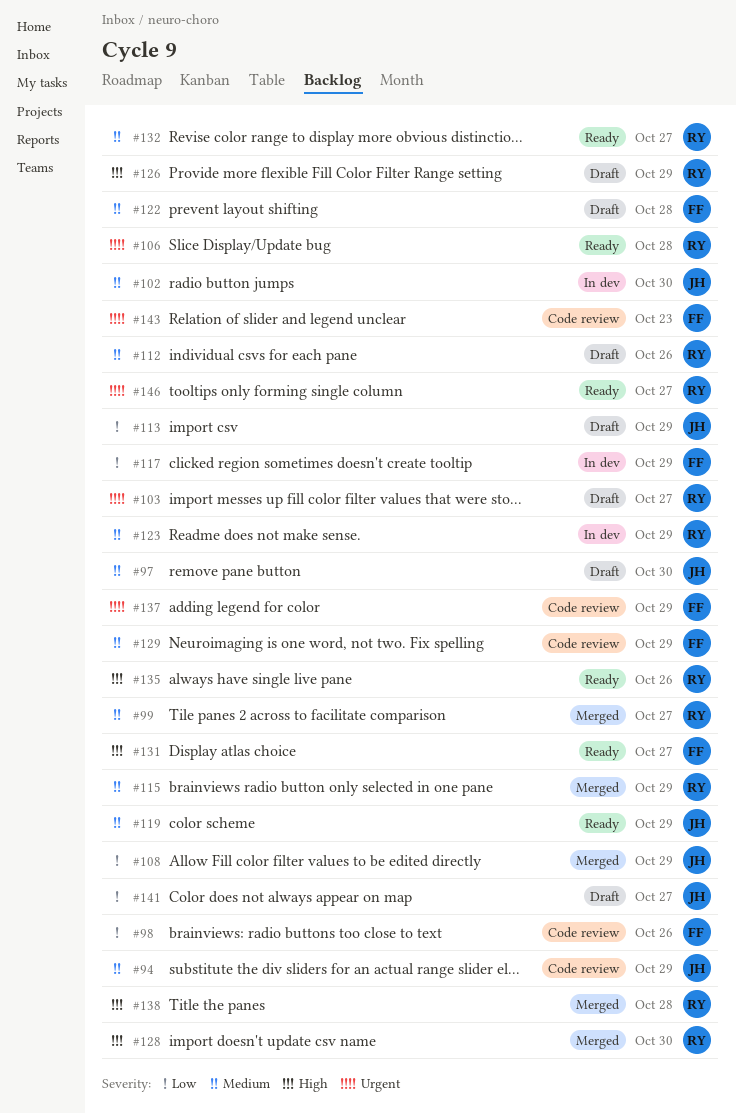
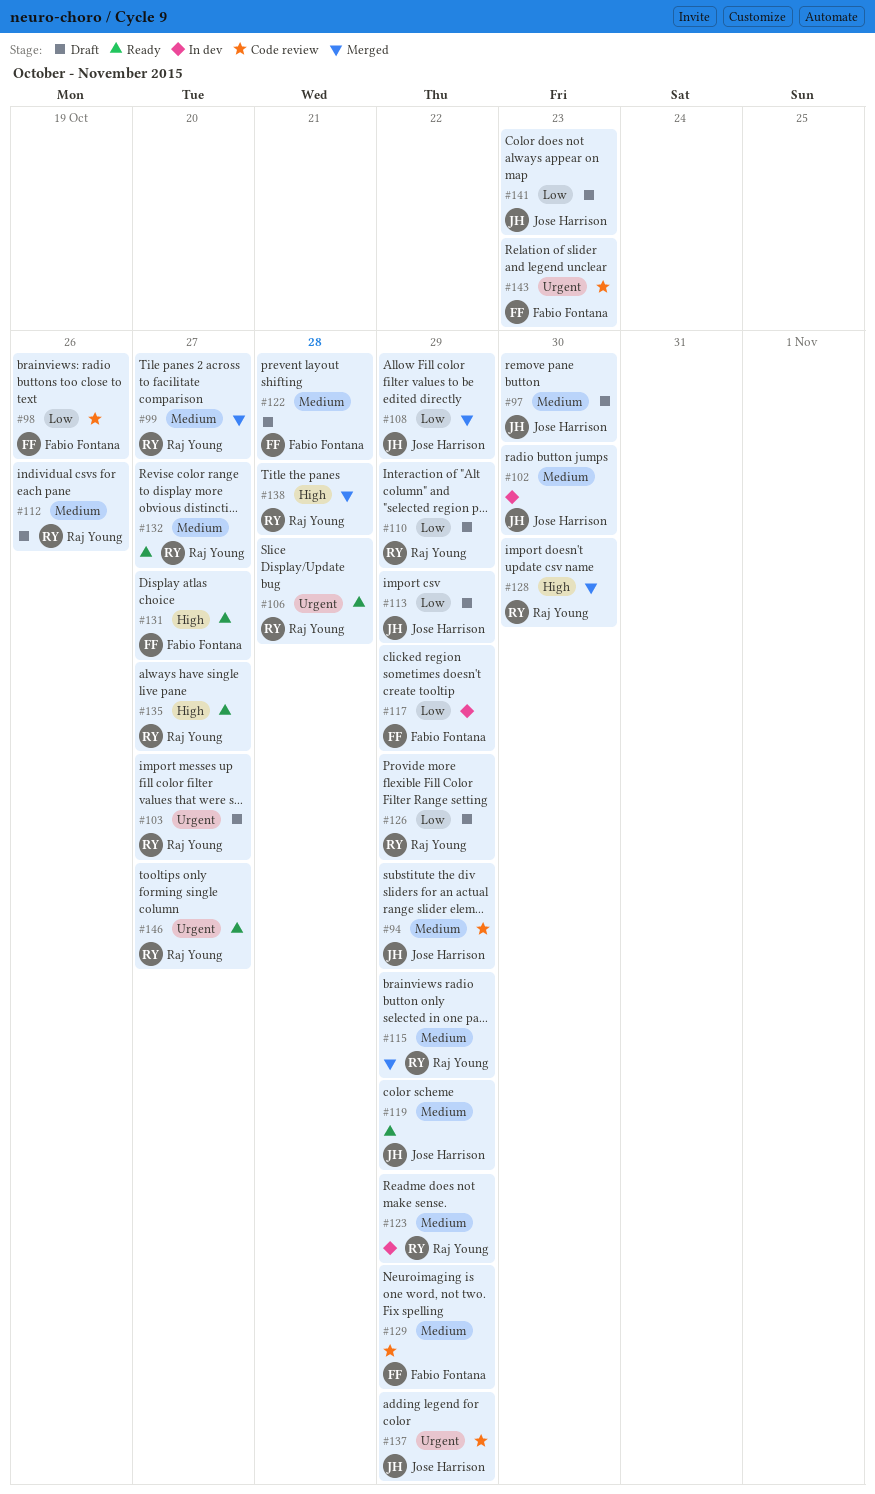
#110: none -> present
#126, priority: High -> Low
#135, due: Oct 26 -> Oct 27
#137, owner: Fabio Fontana -> Jose Harrison
#141, due: Oct 27 -> Oct 23

